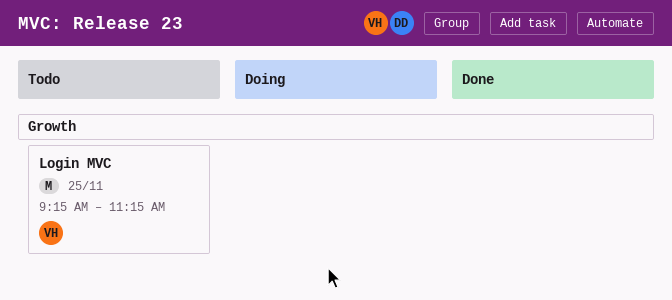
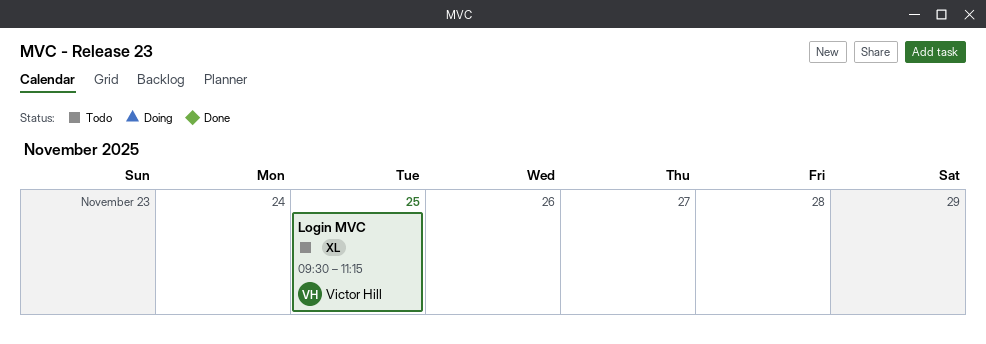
Login MVC, estimate: M -> XL
Login MVC, begins: 09:15 -> 09:30

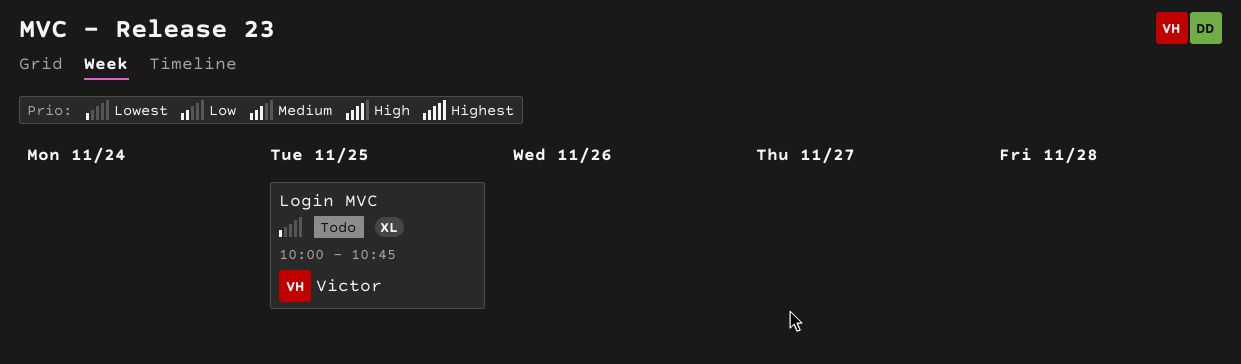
Login MVC, begins: 09:30 -> 10:00
Login MVC, ends: 11:15 -> 10:45

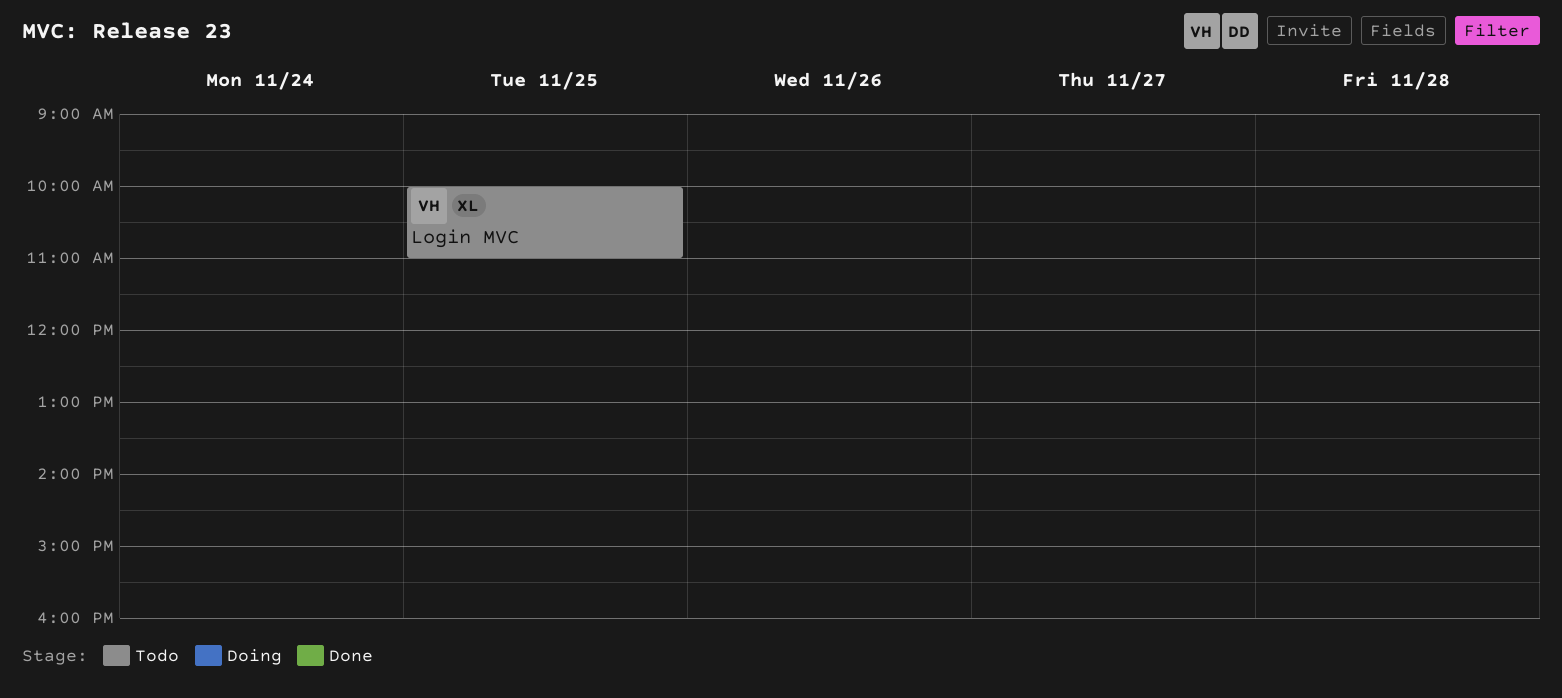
Login MVC, ends: 10:45 -> 11:00

